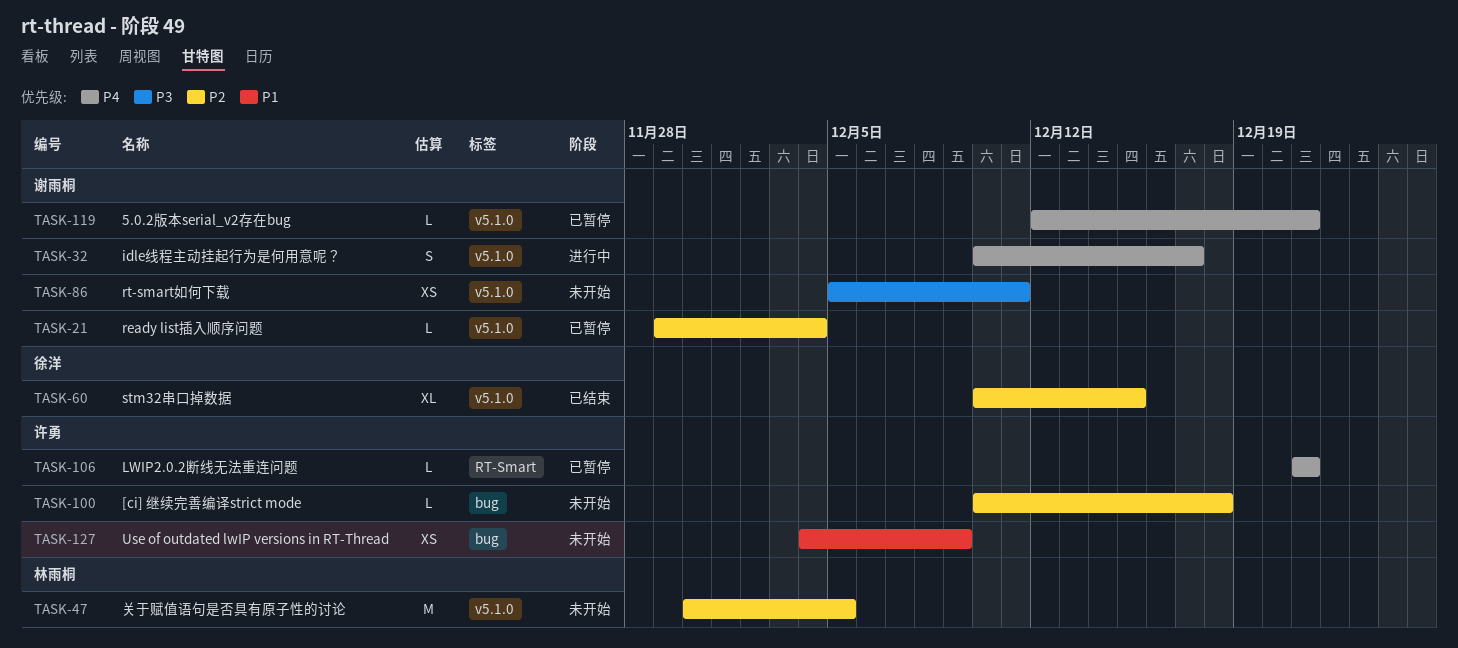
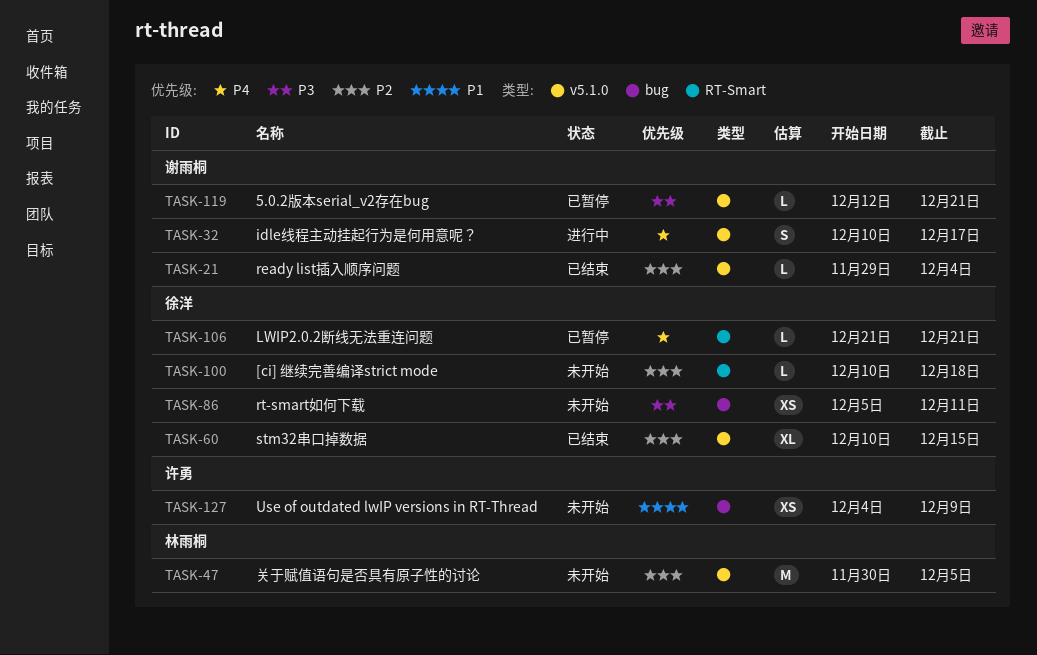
TASK-21, status: 已暂停 -> 已结束
TASK-86, owner: 谢雨桐 -> 徐洋
TASK-86, label: v5.1.0 -> bug
TASK-100, owner: 许勇 -> 徐洋
TASK-100, label: bug -> RT-Smart
TASK-106, owner: 许勇 -> 徐洋
TASK-119, priority: P4 -> P3

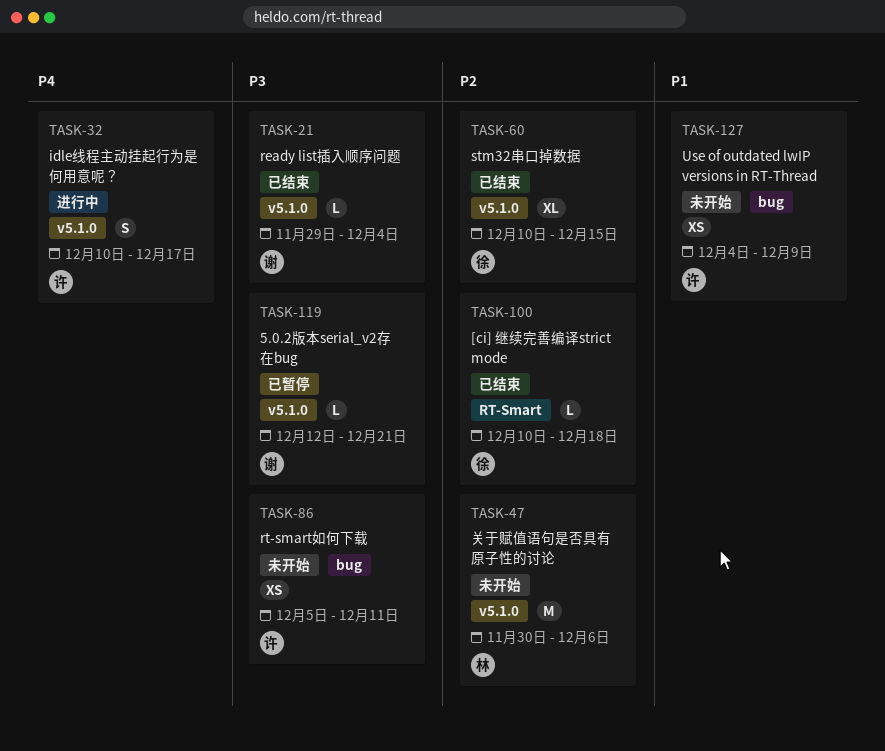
TASK-21, priority: P2 -> P3
TASK-32, owner: 谢雨桐 -> 许勇
TASK-47, due: Dec 5 -> Dec 6
TASK-86, owner: 徐洋 -> 许勇
TASK-100, status: 未开始 -> 已结束
TASK-106: present -> none

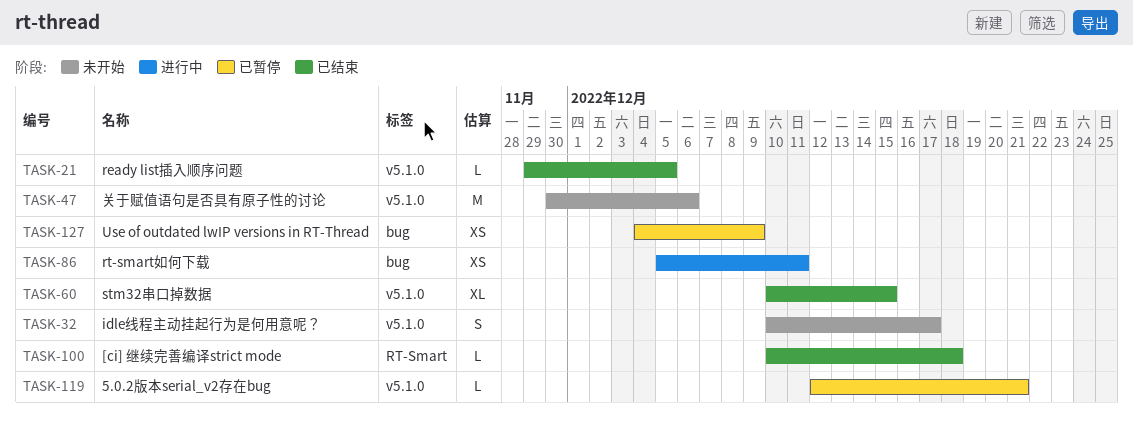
TASK-21, due: Dec 4 -> Dec 5
TASK-32, status: 进行中 -> 未开始
TASK-86, status: 未开始 -> 进行中
TASK-127, status: 未开始 -> 已暂停

